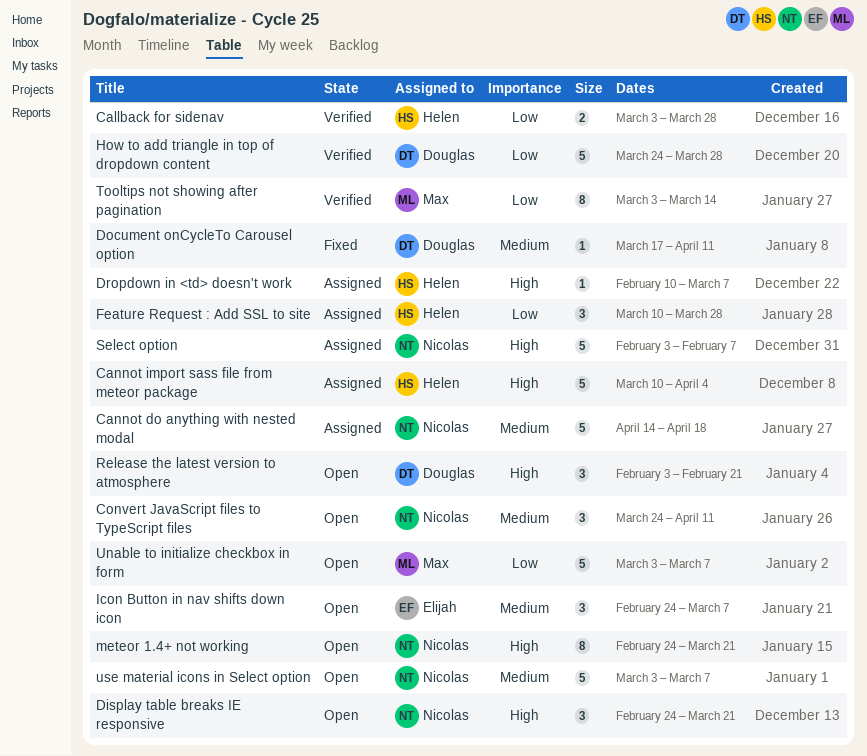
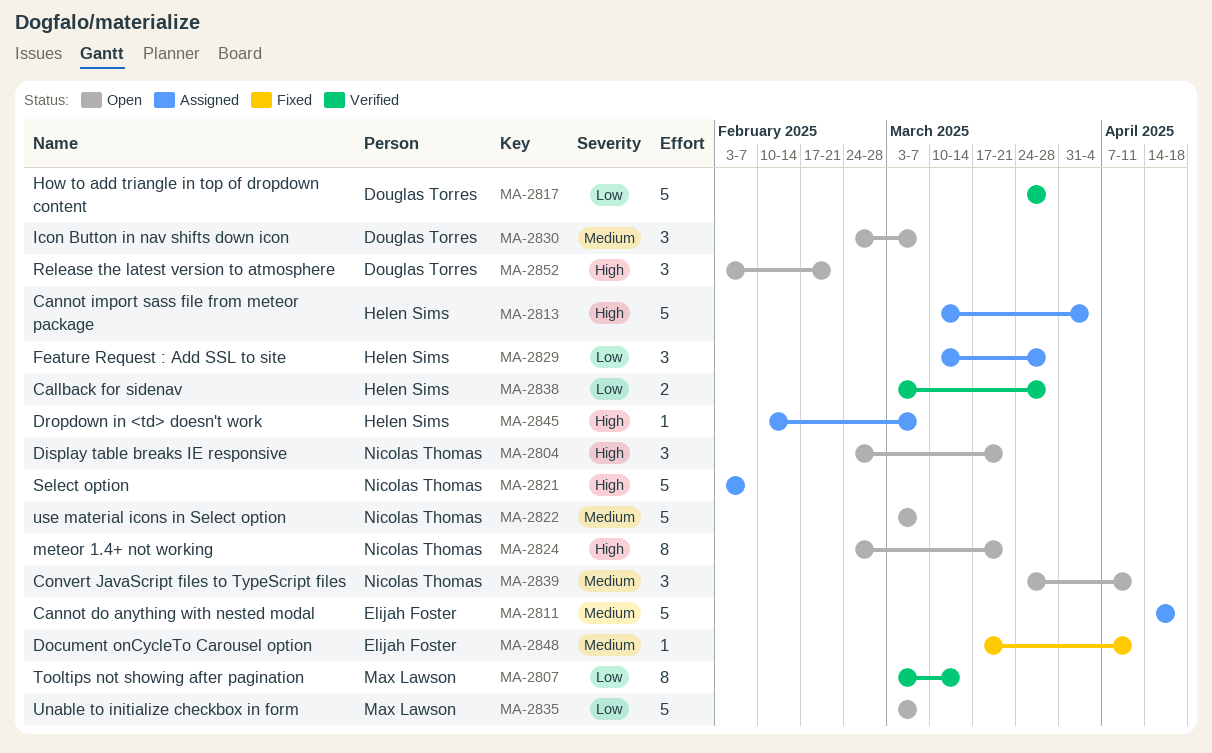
Cannot do anything with nested modal, owner: Nicolas Thomas -> Elijah Foster
Document onCycleTo Carousel option, owner: Douglas Torres -> Elijah Foster
Icon Button in nav shifts down icon, owner: Elijah Foster -> Douglas Torres

